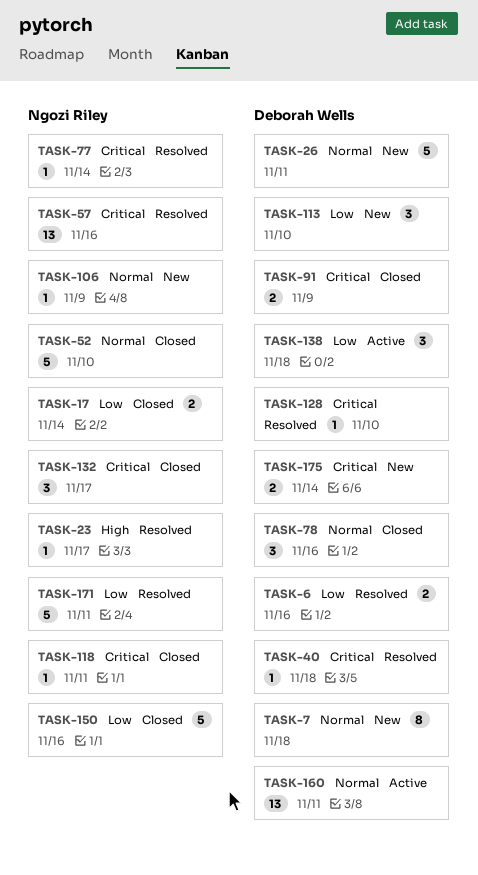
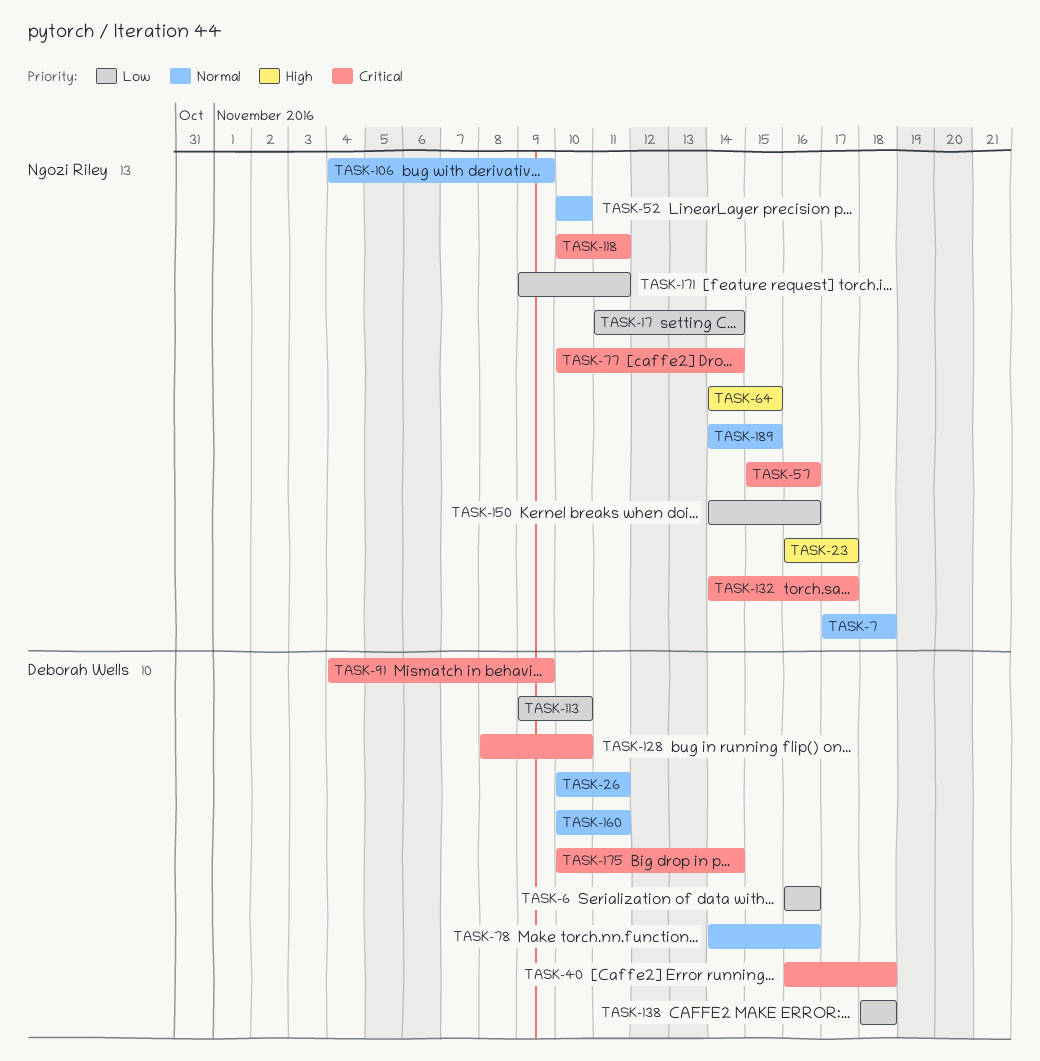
TASK-7, owner: Deborah Wells -> Ngozi Riley
TASK-64: none -> present
TASK-189: none -> present

